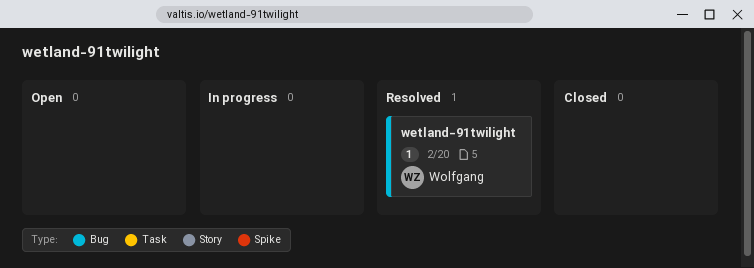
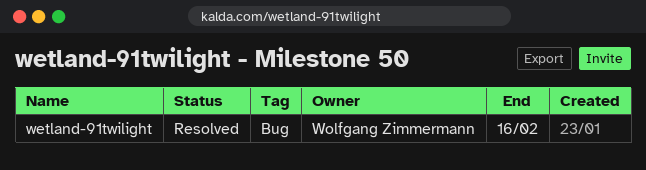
wetland-91twilight, due: Feb 20 -> Feb 16

